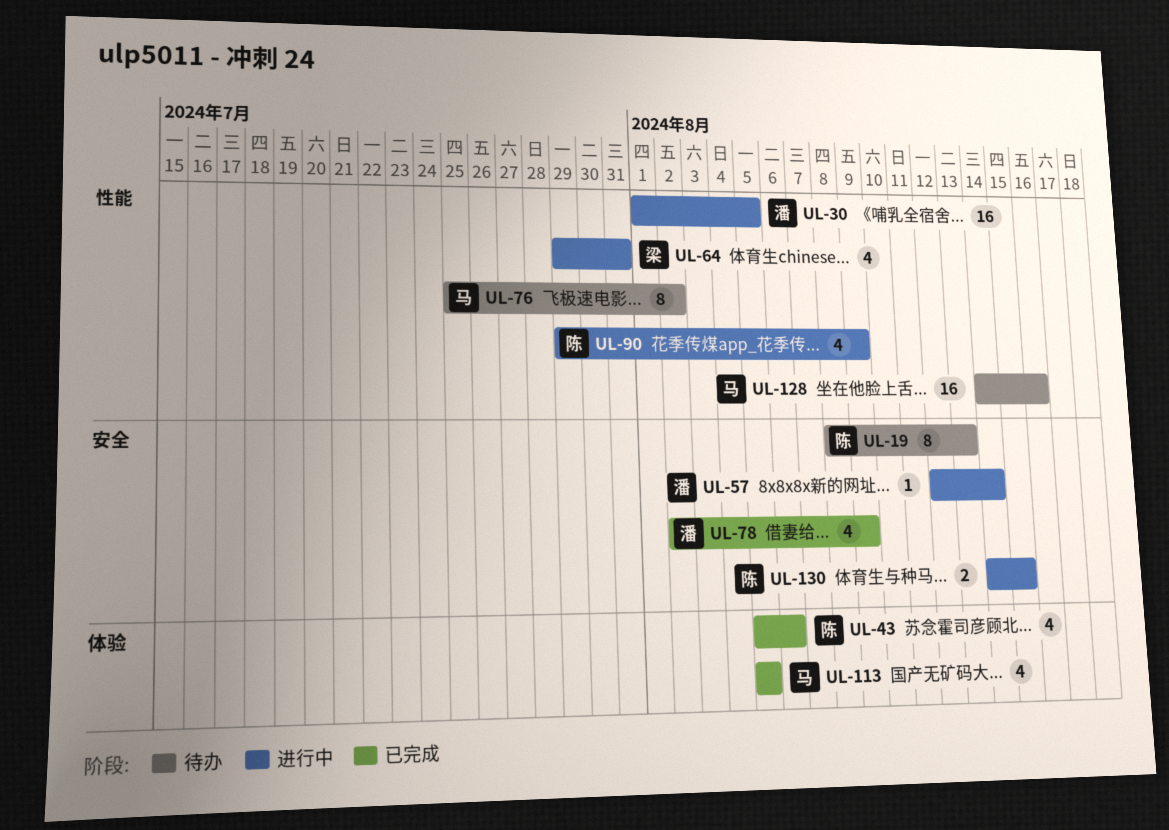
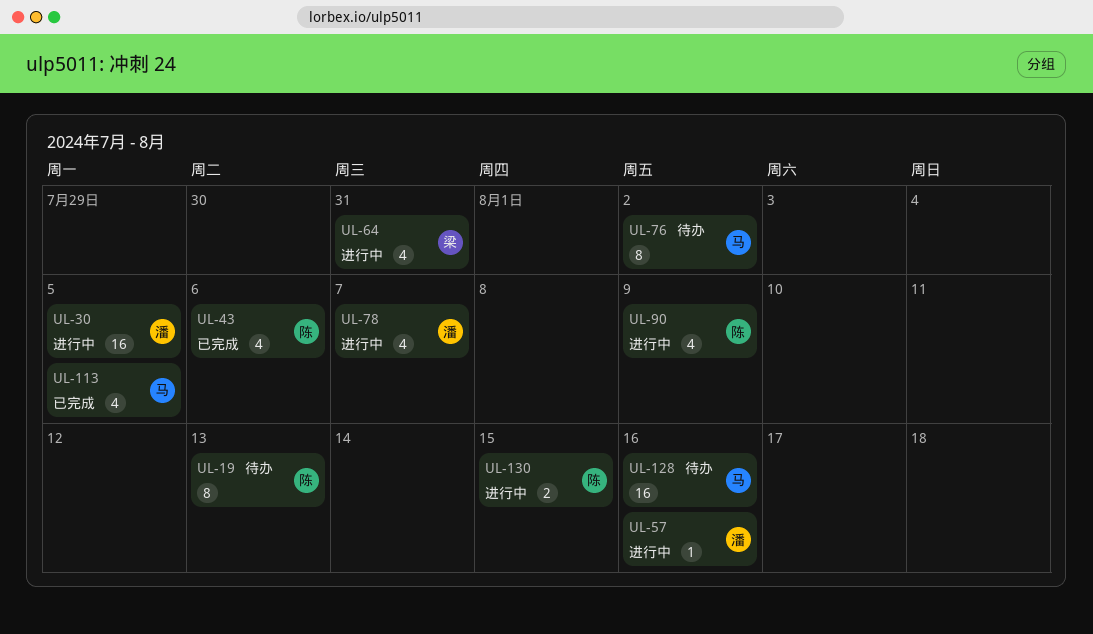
UL-57, due: Aug 14 -> Aug 16
UL-78, status: 已完成 -> 进行中
UL-78, due: Aug 9 -> Aug 7

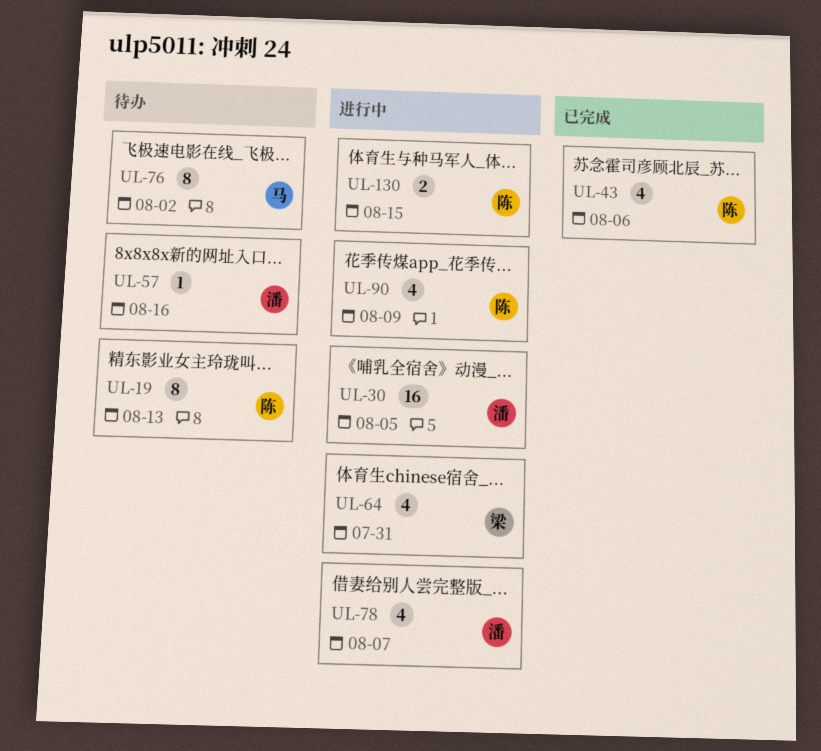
UL-57, status: 进行中 -> 待办
UL-113: present -> none
UL-128: present -> none

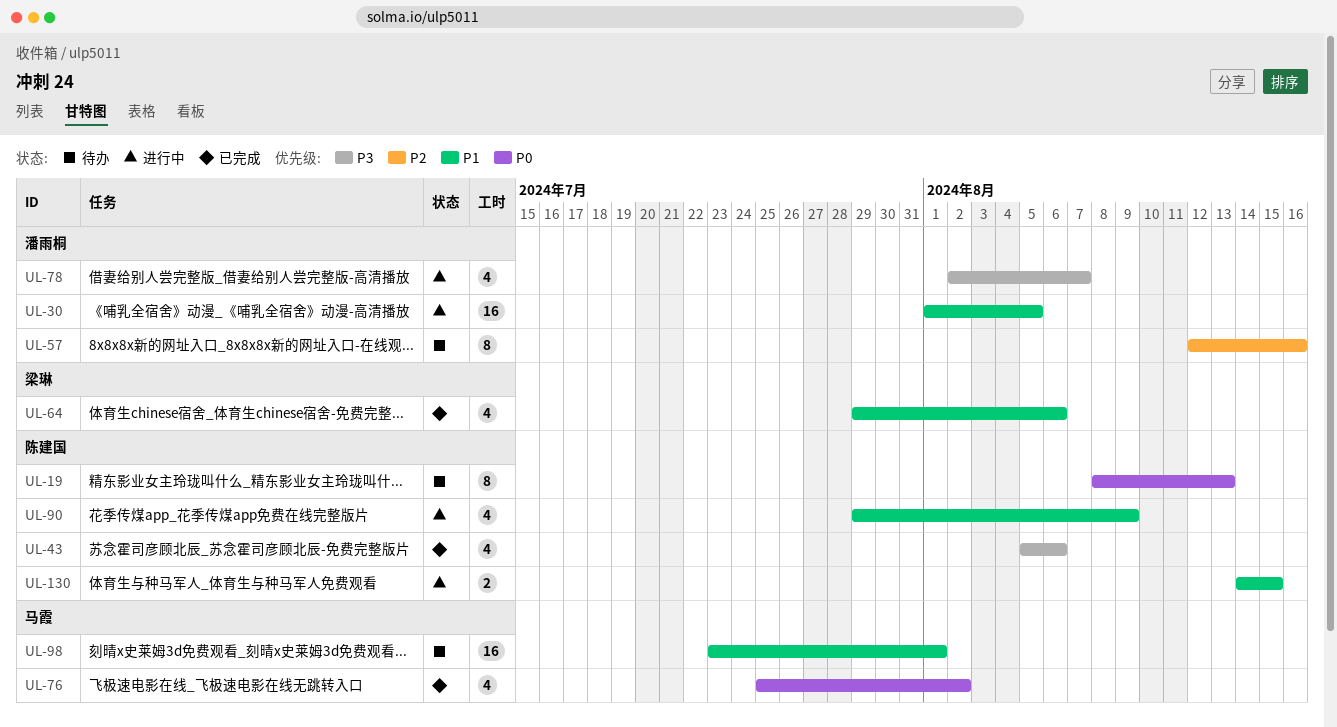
UL-57, estimate: 1 -> 8
UL-64, status: 进行中 -> 已完成
UL-64, due: Jul 31 -> Aug 6
UL-76, status: 待办 -> 已完成
UL-76, estimate: 8 -> 4
UL-98: none -> present

